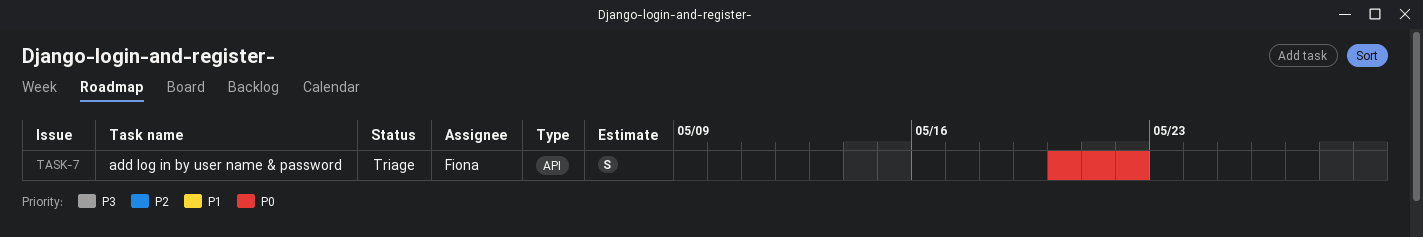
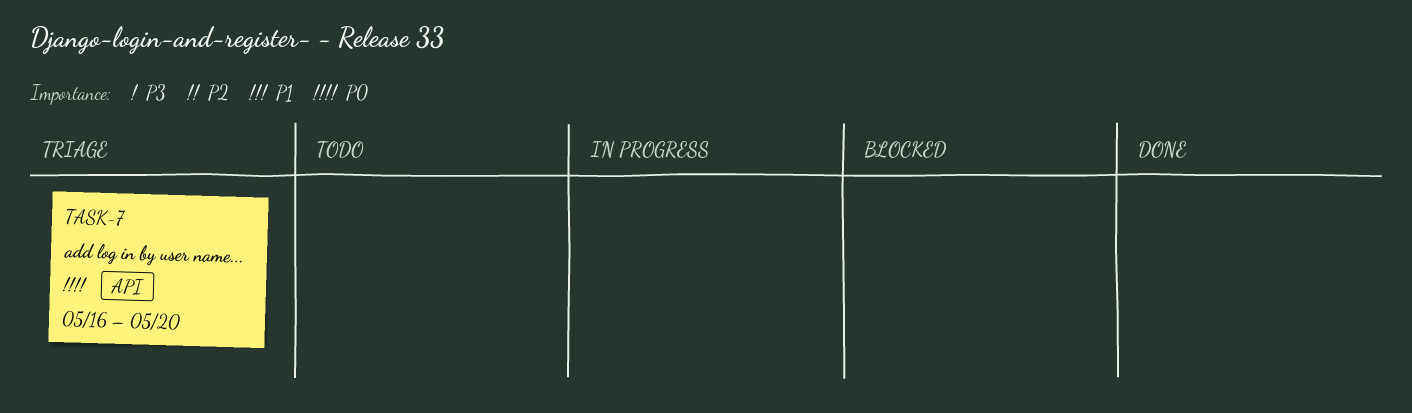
TASK-7, start: May 20 -> May 16
TASK-7, due: May 22 -> May 20

